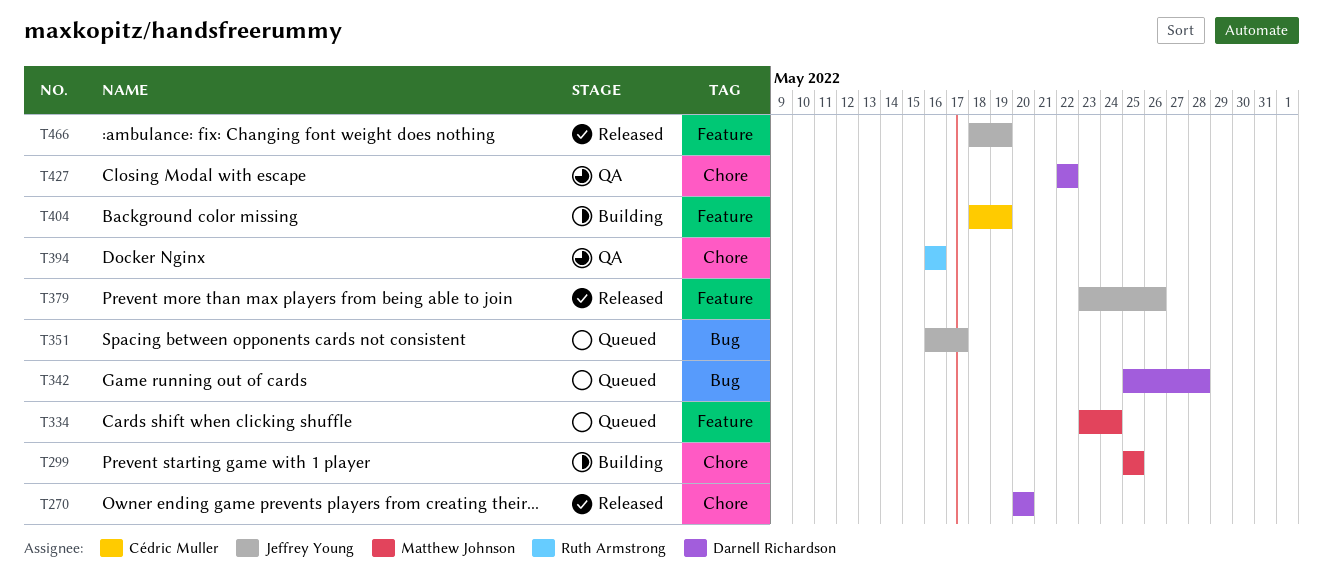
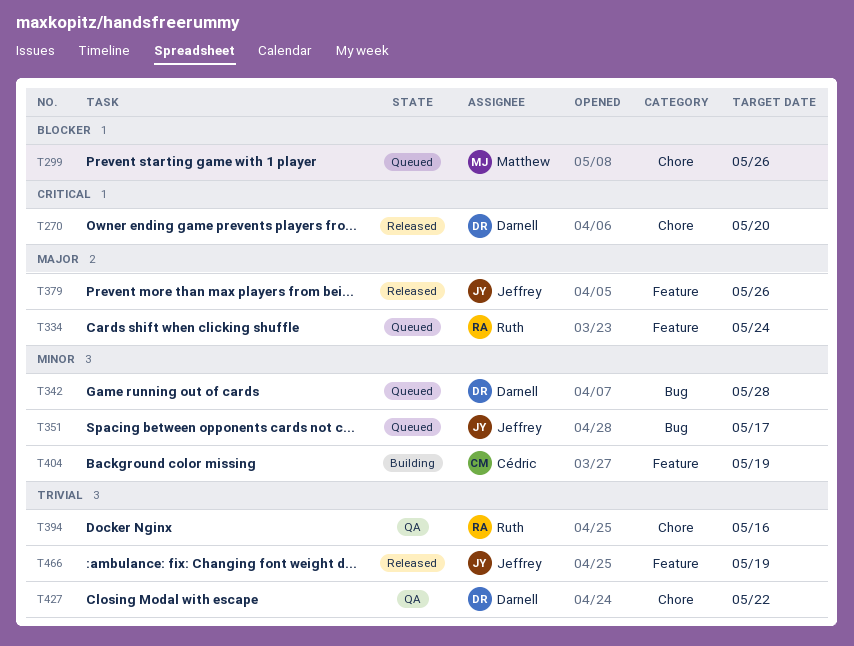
T299, status: Building -> Queued
T299, due: May 25 -> May 26
T334, owner: Matthew Johnson -> Ruth Armstrong

